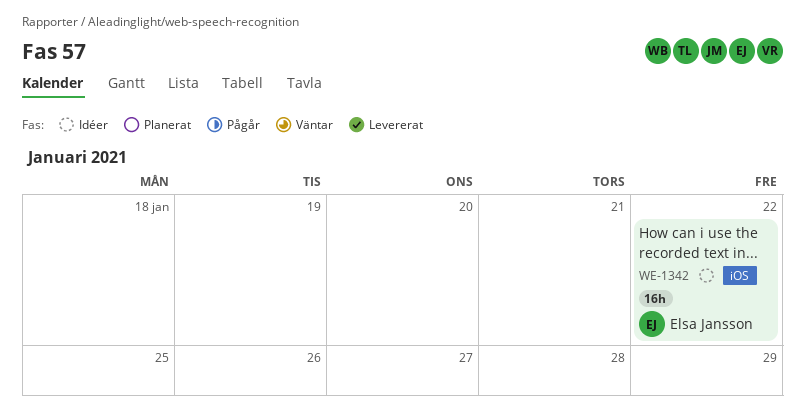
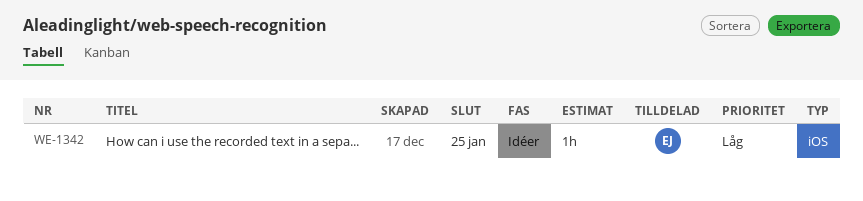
WE-1342, estimate: 16h -> 1h
WE-1342, due: Jan 22 -> Jan 25

